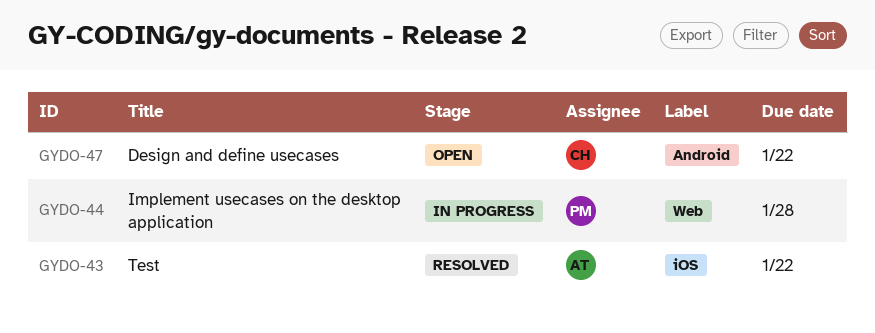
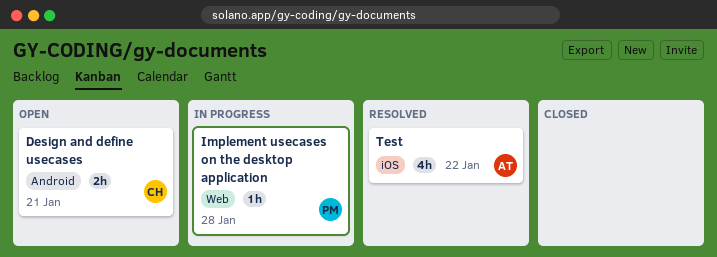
Design and define usecases, due: Jan 22 -> Jan 21

